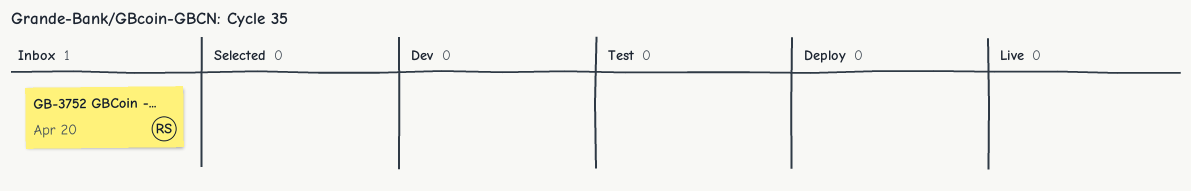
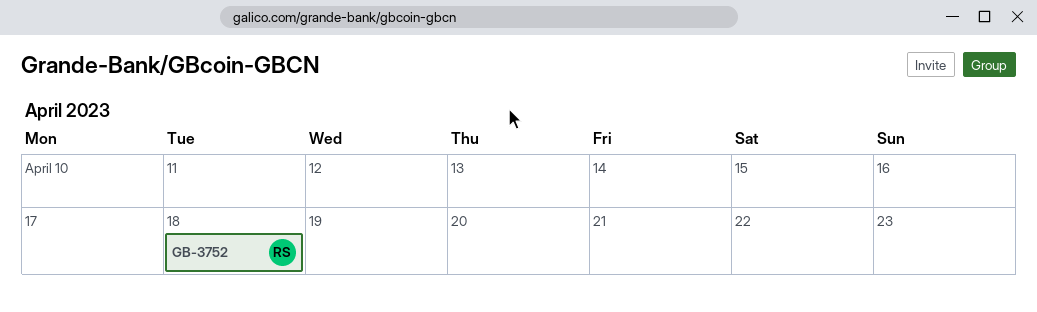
GB-3752, due: Apr 20 -> Apr 18

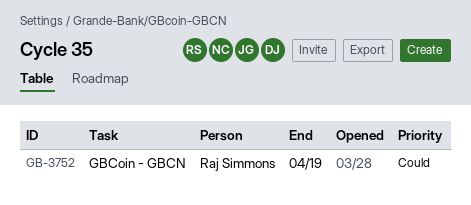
GB-3752, due: Apr 18 -> Apr 19

